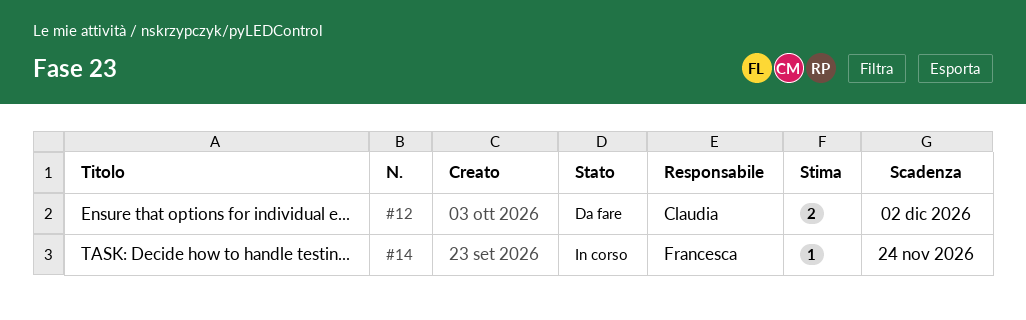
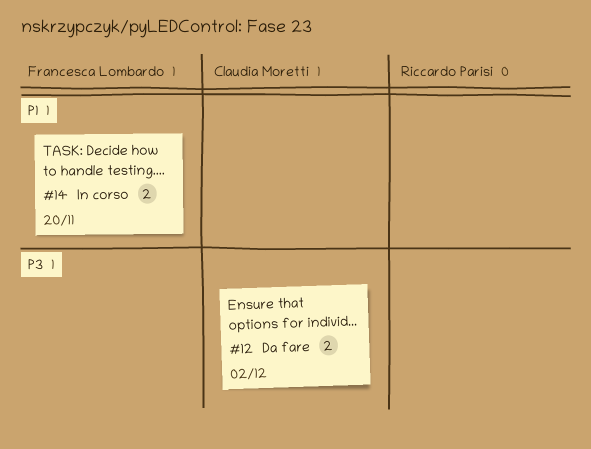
#14, estimate: 1 -> 2
#14, due: Nov 24 -> Nov 20

